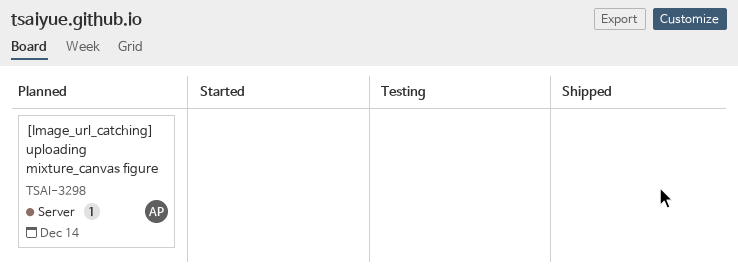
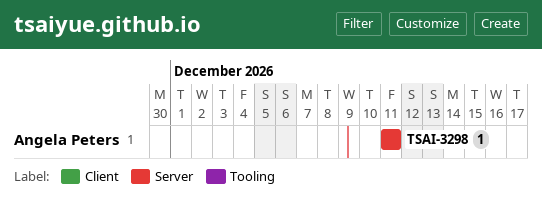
TSAI-3298, due: Dec 14 -> Dec 11

